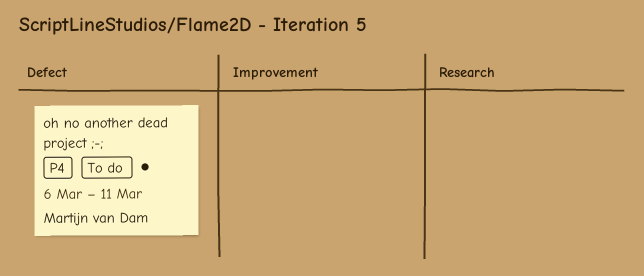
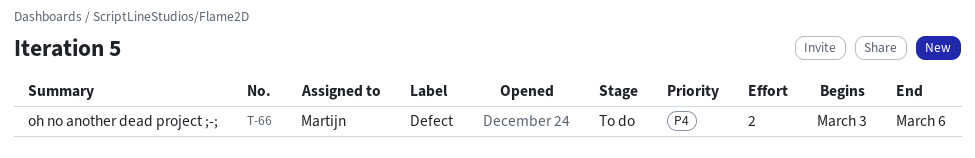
oh no another dead project ;-;, estimate: 1 -> 2
oh no another dead project ;-;, start: Mar 6 -> Mar 3
oh no another dead project ;-;, due: Mar 11 -> Mar 6

